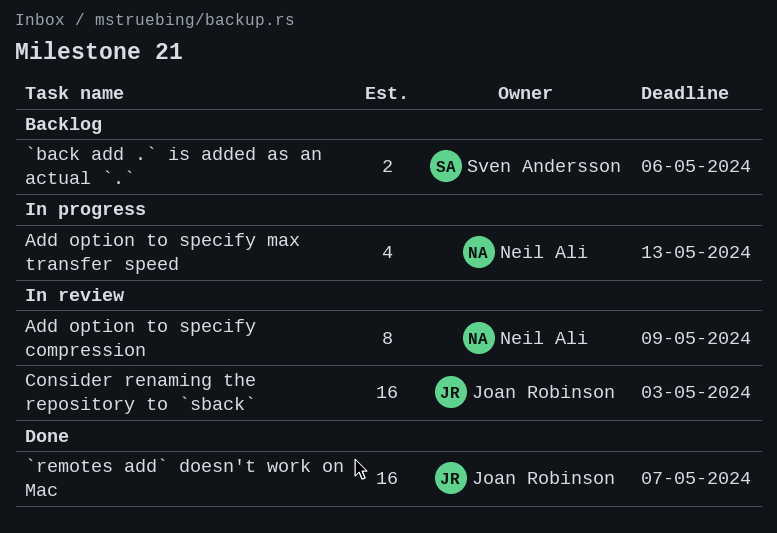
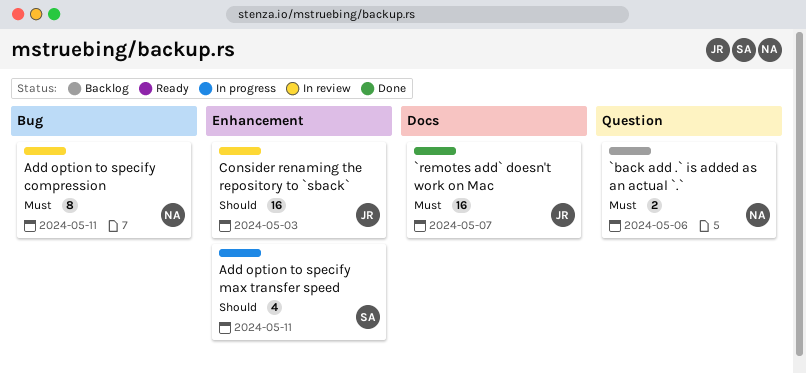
`back add .` is added as an actual `.`, owner: Sven Andersson -> Neil Ali
Add option to specify compression, due: May 9 -> May 11
Add option to specify max transfer speed, owner: Neil Ali -> Sven Andersson
Add option to specify max transfer speed, due: May 13 -> May 11

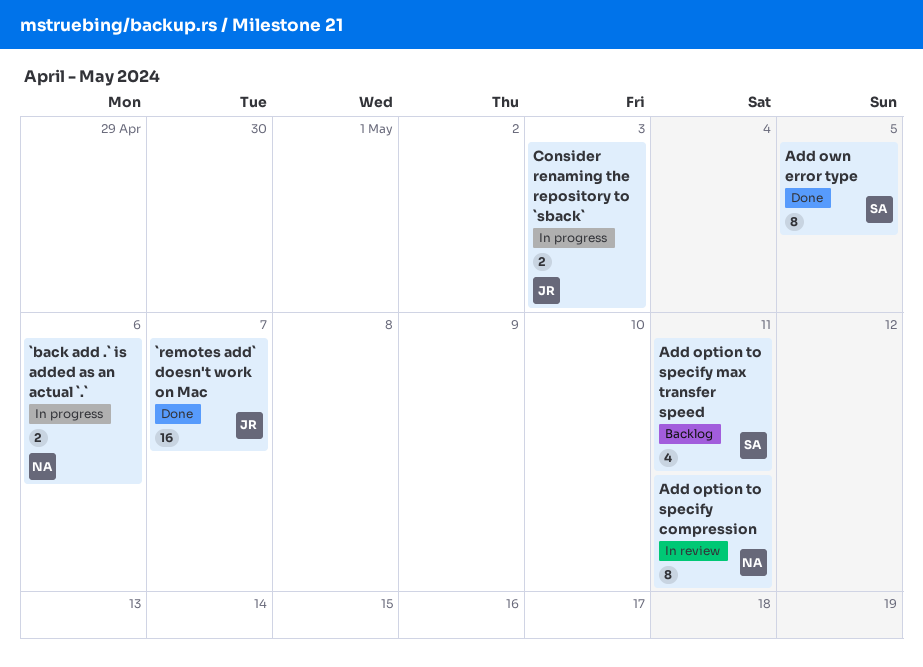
`back add .` is added as an actual `.`, status: Backlog -> In progress
Add option to specify max transfer speed, status: In progress -> Backlog
Add own error type: none -> present
Consider renaming the repository to `sback`, status: In review -> In progress
Consider renaming the repository to `sback`, estimate: 16 -> 2

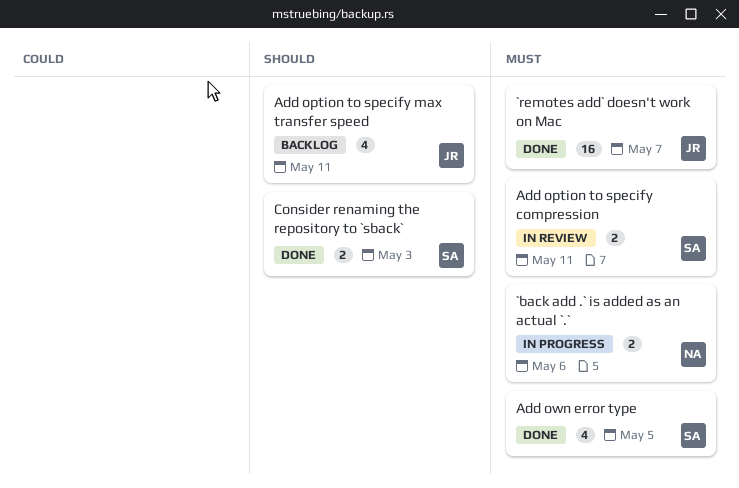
Add option to specify compression, owner: NA -> SA
Add option to specify compression, estimate: 8 -> 2
Add option to specify max transfer speed, owner: SA -> JR
Add own error type, estimate: 8 -> 4
Consider renaming the repository to `sback`, status: In progress -> Done
Consider renaming the repository to `sback`, owner: JR -> SA

